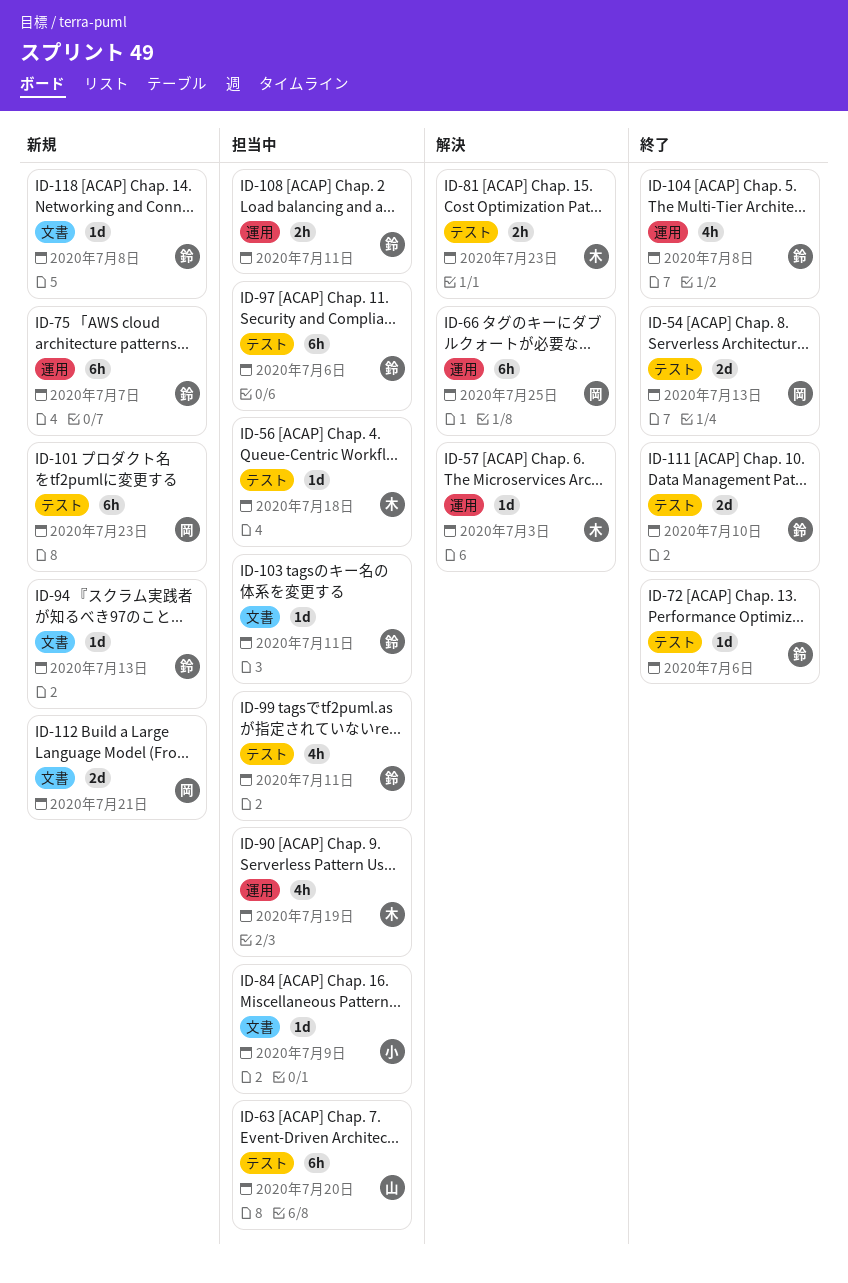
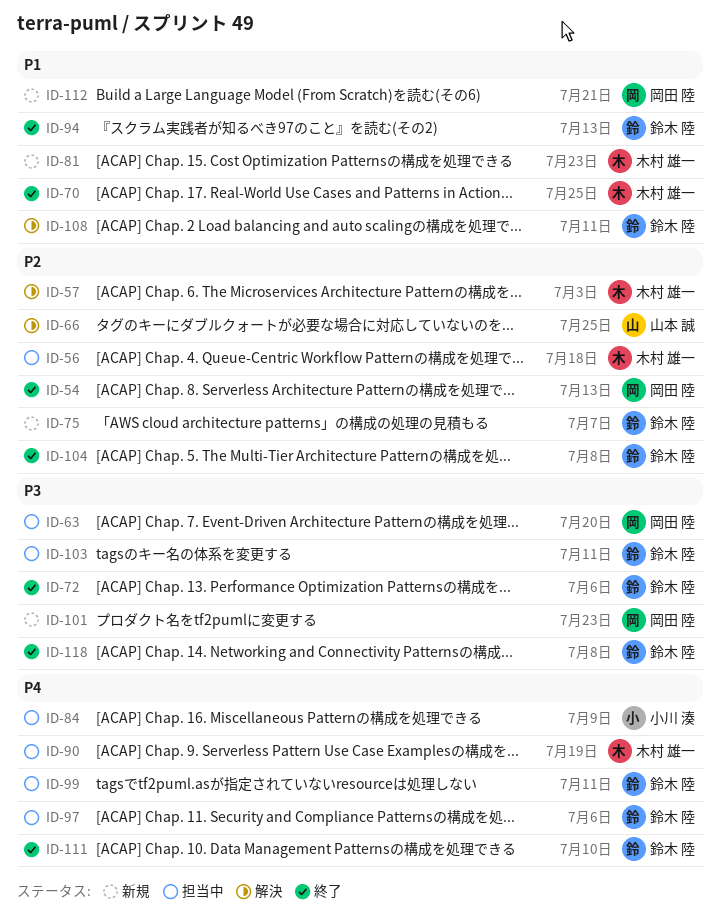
ID-63, owner: 山本 誠 -> 岡田 陸
ID-66, owner: 岡田 陸 -> 山本 誠
ID-70: none -> present
ID-81, status: 解決 -> 新規
ID-94, status: 新規 -> 終了
ID-108, status: 担当中 -> 解決
ID-118, status: 新規 -> 終了

